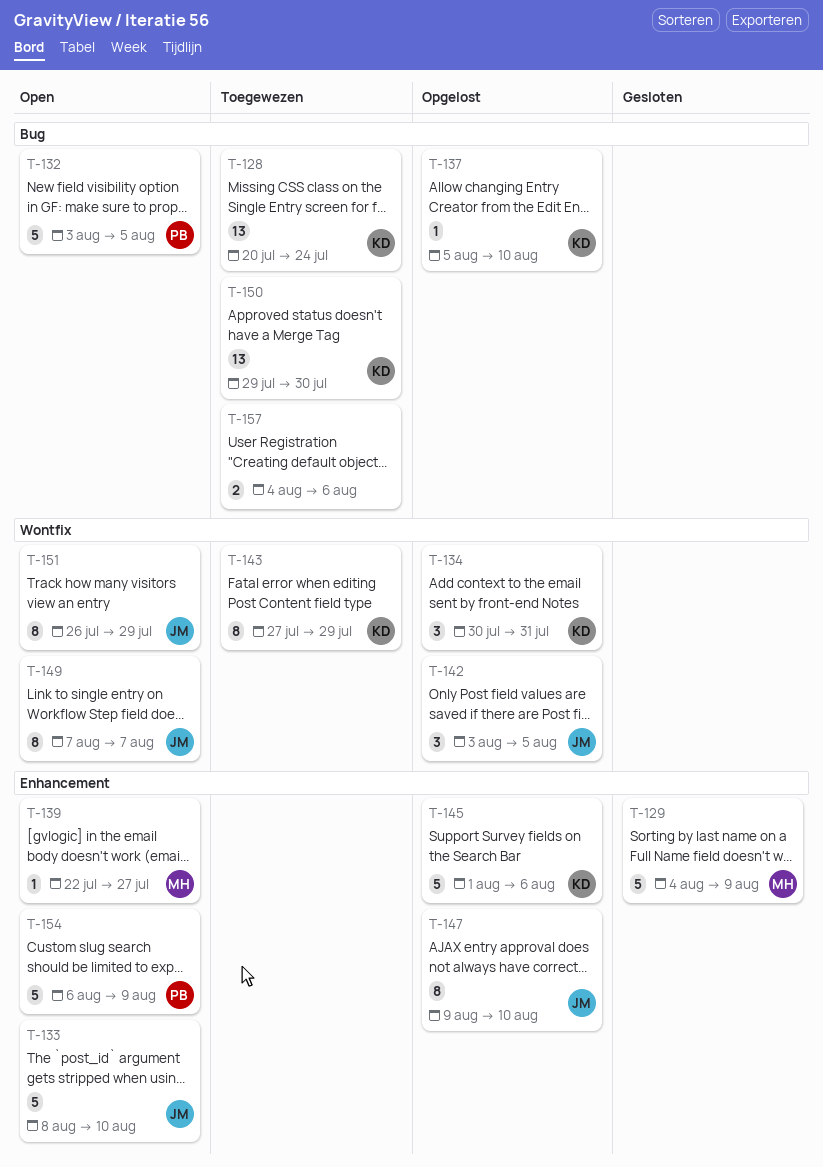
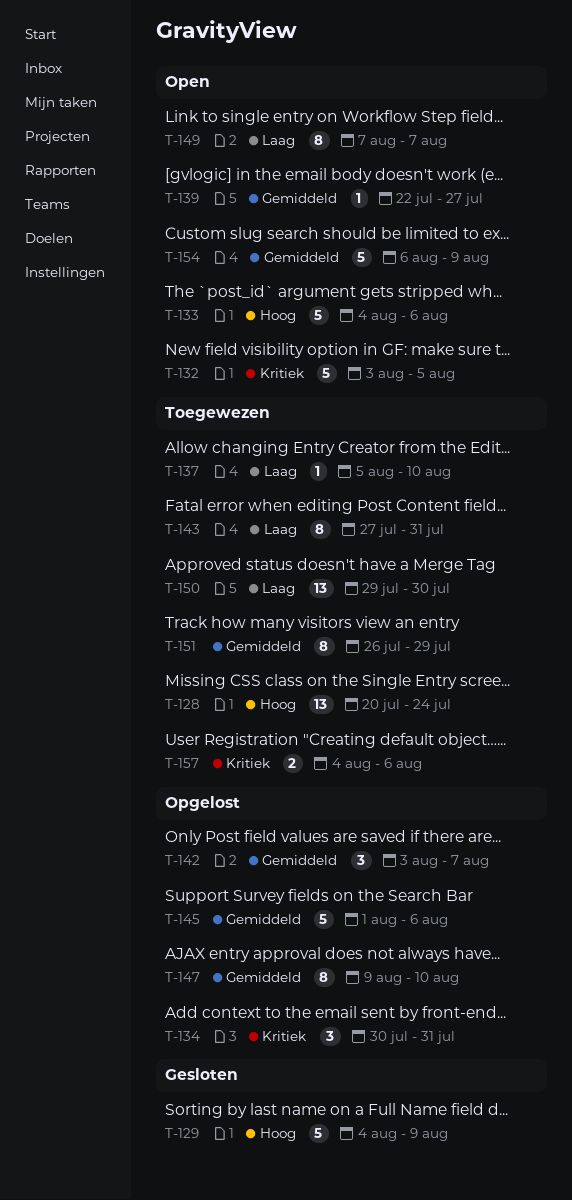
T-133, start: Aug 8 -> Aug 4
T-133, due: Aug 10 -> Aug 6
T-137, status: Opgelost -> Toegewezen
T-142, due: Aug 5 -> Aug 7
T-143, due: Jul 29 -> Jul 31
T-151, status: Open -> Toegewezen

